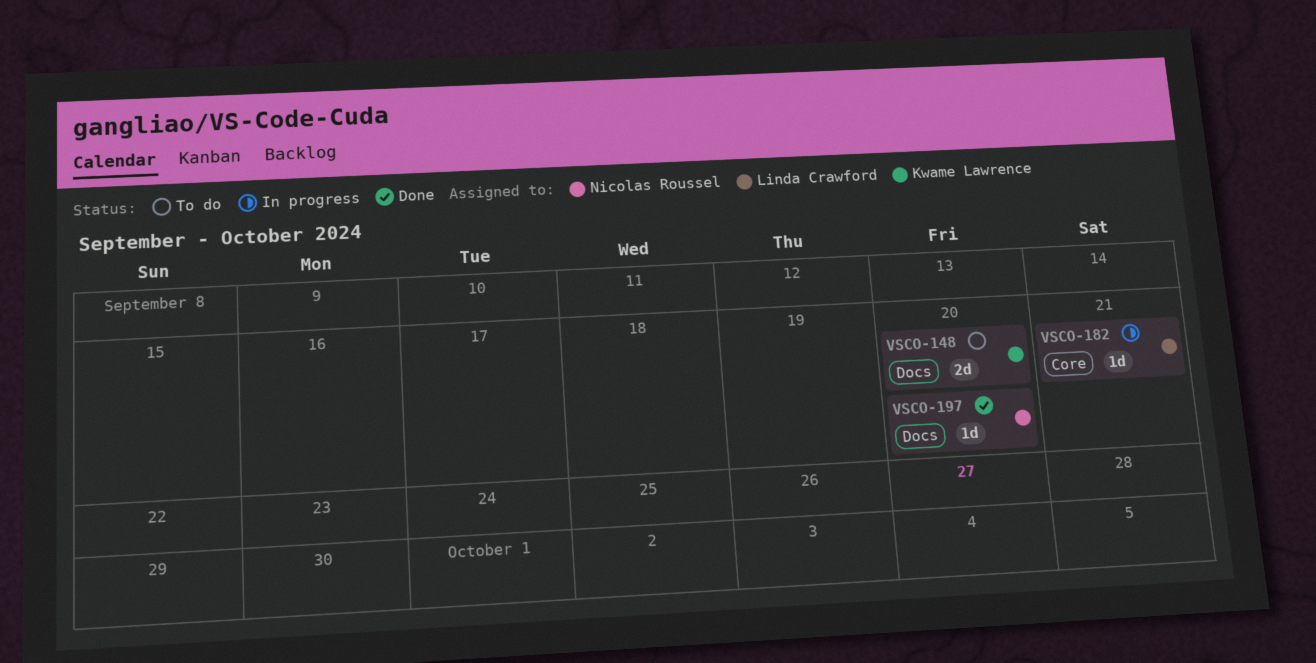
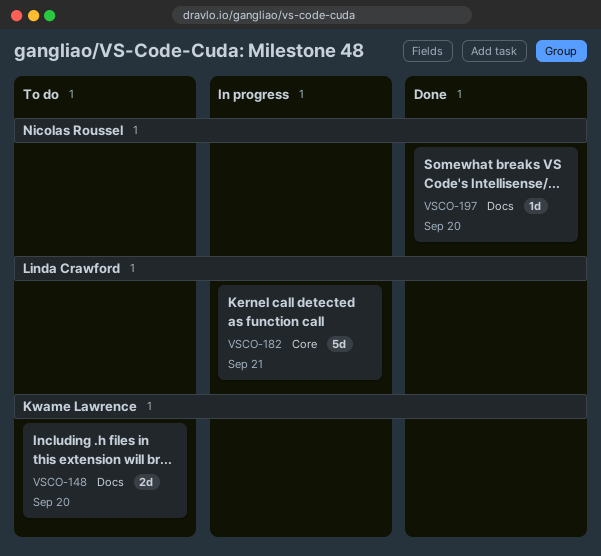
VSCO-182, estimate: 1d -> 5d

